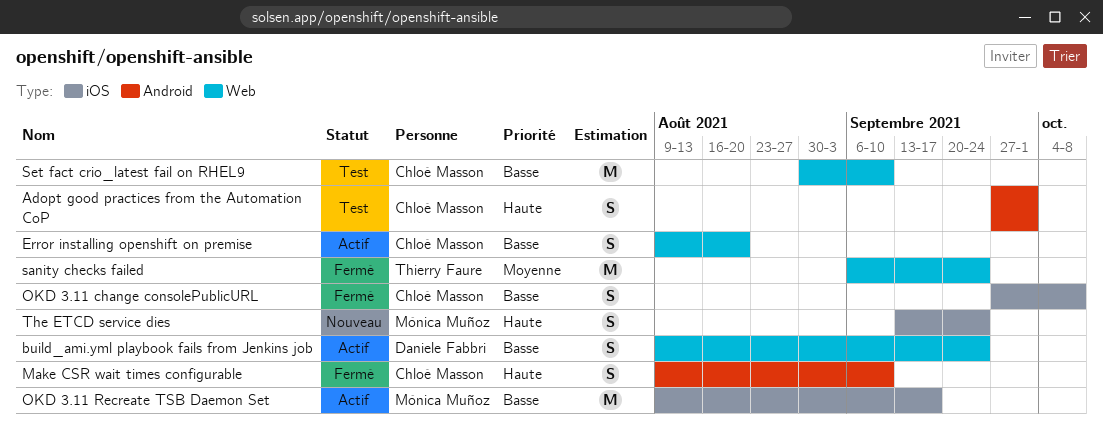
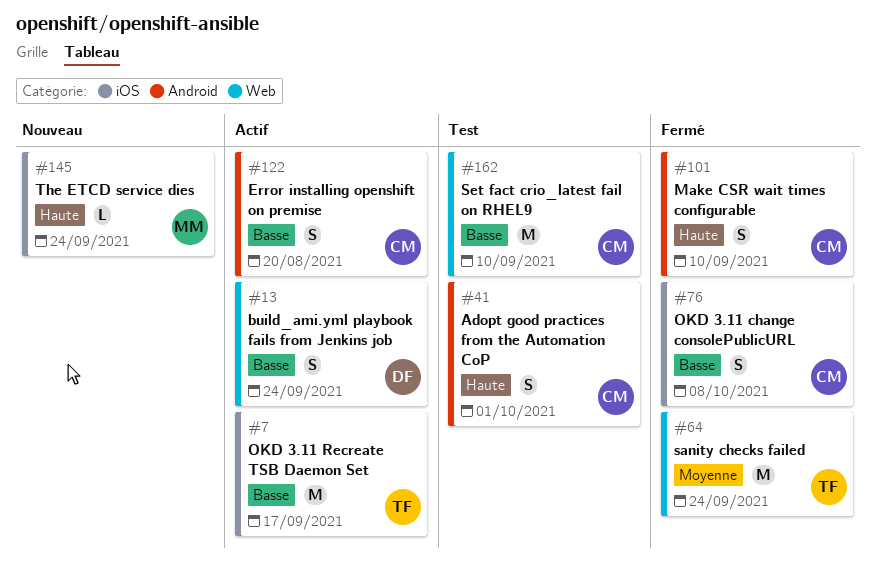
Error installing openshift on premise, label: Web -> Android
OKD 3.11 Recreate TSB Daemon Set, owner: Mónica Muñoz -> Thierry Faure
The ETCD service dies, estimate: S -> L

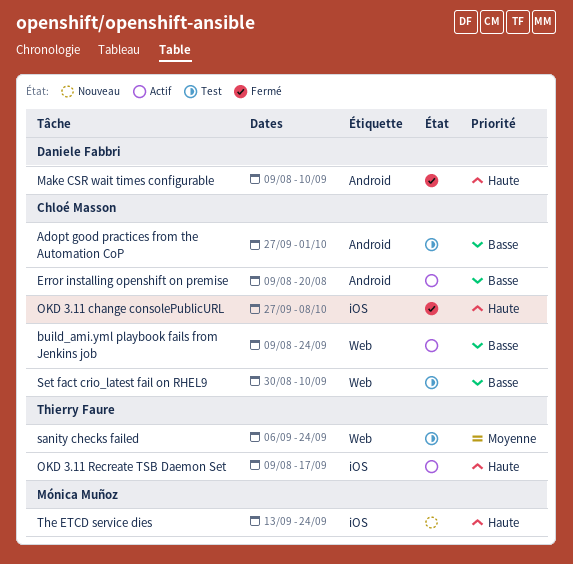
Adopt good practices from the Automation CoP, priority: Haute -> Basse
build_ami.yml playbook fails from Jenkins job, owner: Daniele Fabbri -> Chloé Masson
Make CSR wait times configurable, owner: Chloé Masson -> Daniele Fabbri
OKD 3.11 change consolePublicURL, priority: Basse -> Haute
OKD 3.11 Recreate TSB Daemon Set, priority: Basse -> Haute
sanity checks failed, status: Fermé -> Test

